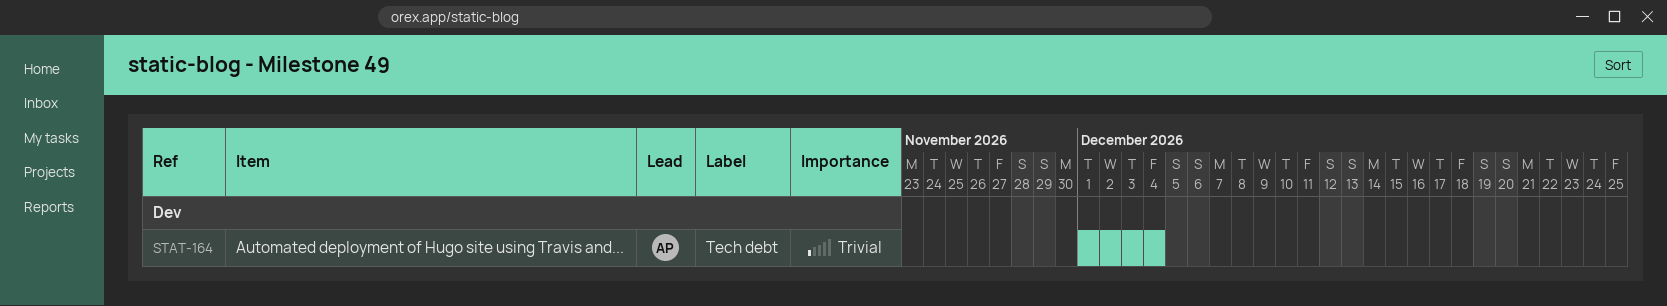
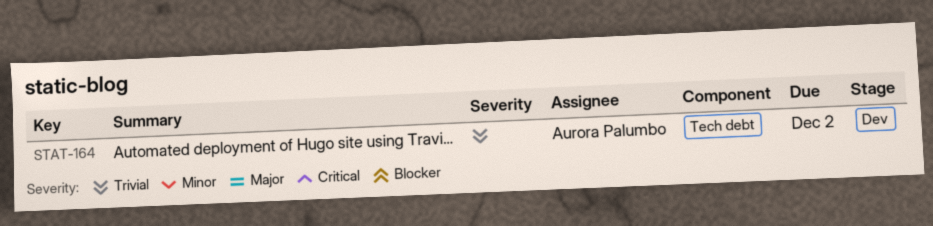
STAT-164, due: Dec 4 -> Dec 2

